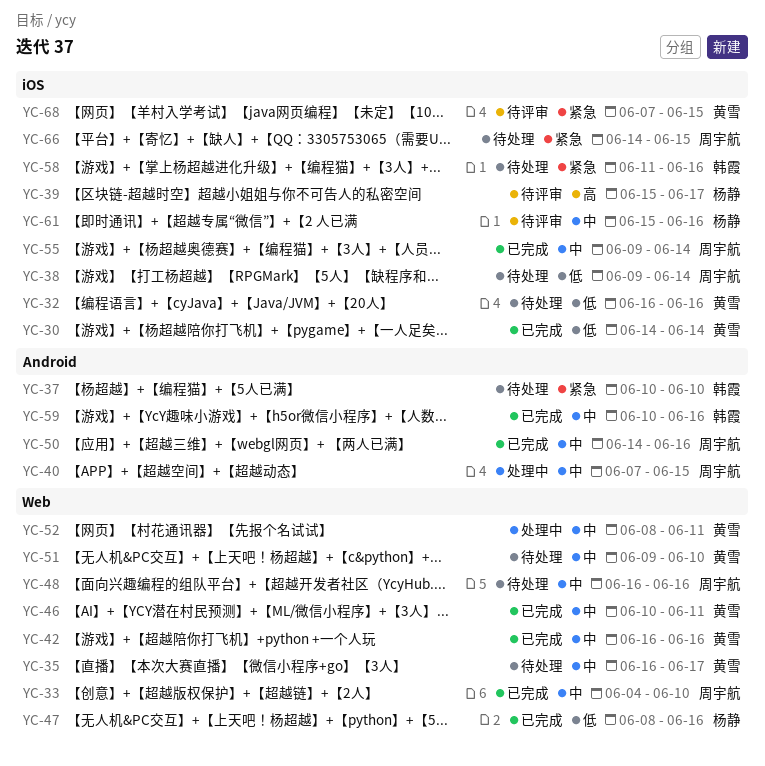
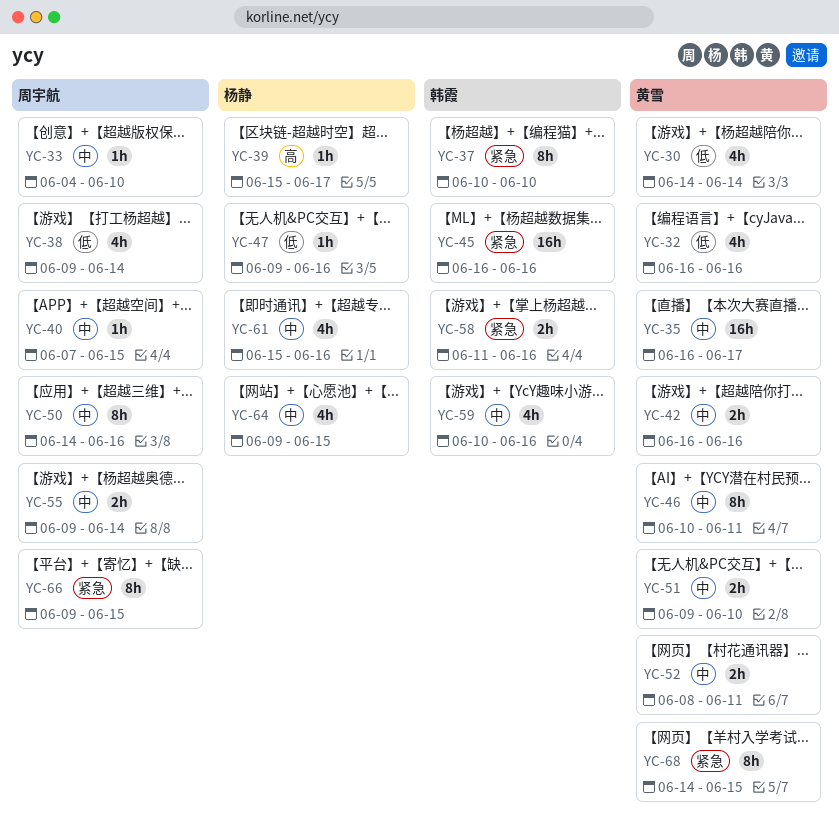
YC-45: none -> present
YC-47, start: Jun 8 -> Jun 9
YC-48: present -> none
YC-64: none -> present
YC-66, start: Jun 14 -> Jun 9
YC-68, start: Jun 7 -> Jun 14

